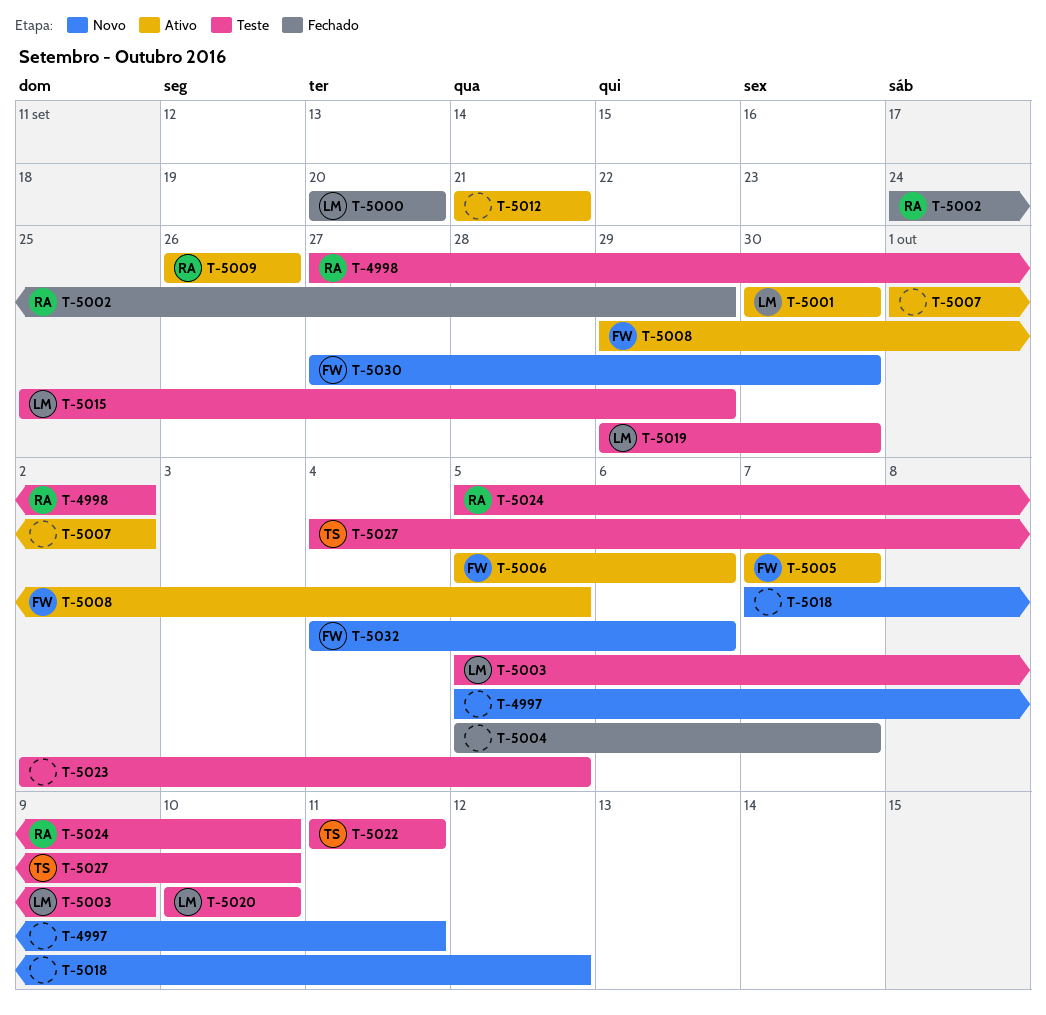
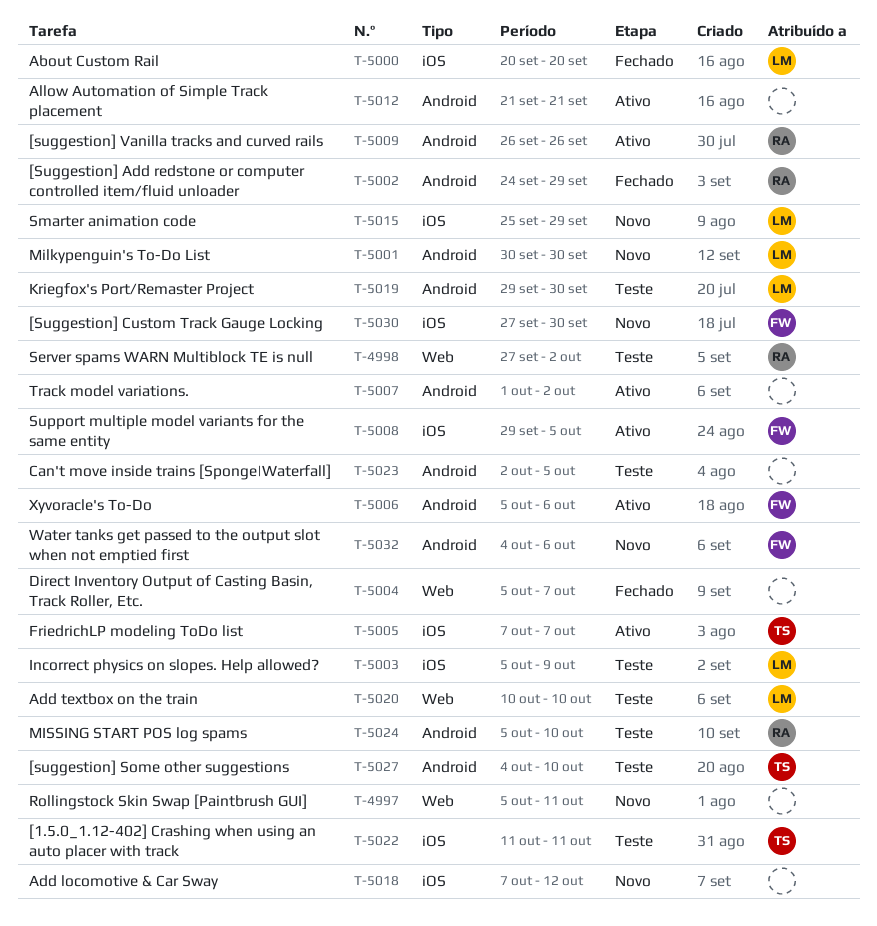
T-5001, status: Ativo -> Novo
T-5005, owner: FW -> TS
T-5015, status: Teste -> Novo

